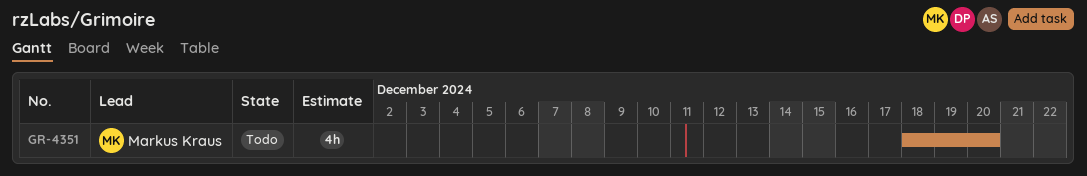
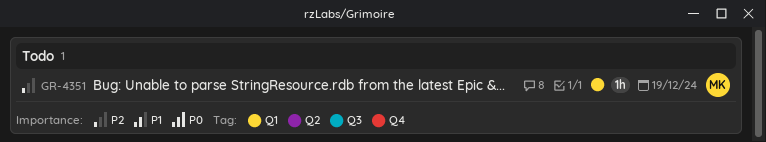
GR-4351, estimate: 4h -> 1h
GR-4351, due: Dec 20 -> Dec 19

